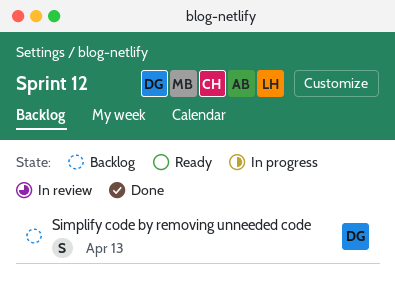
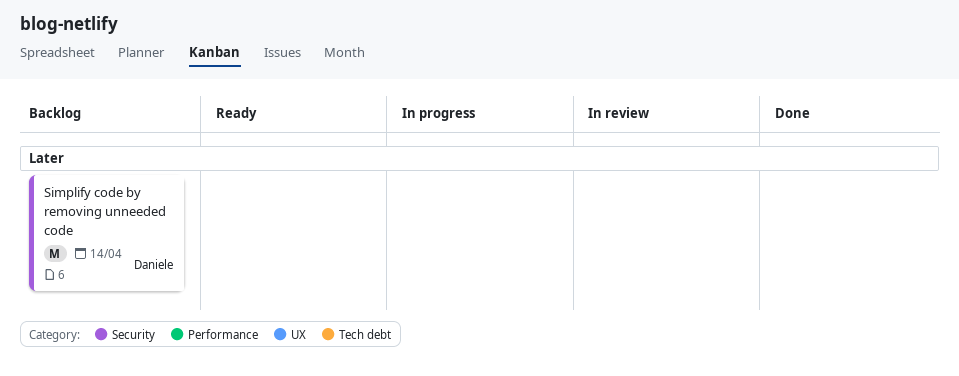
Simplify code by removing unneeded code, estimate: S -> M
Simplify code by removing unneeded code, due: Apr 13 -> Apr 14

